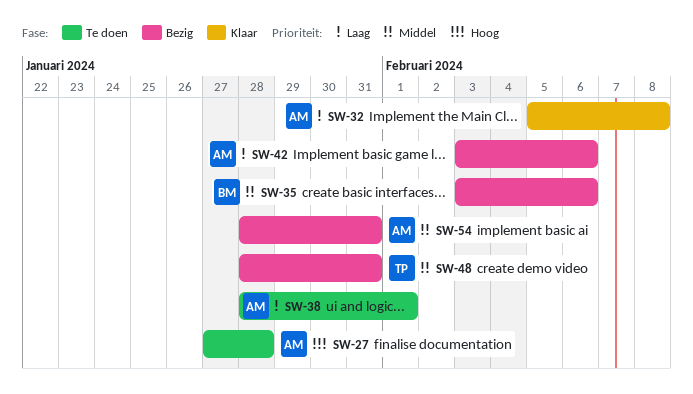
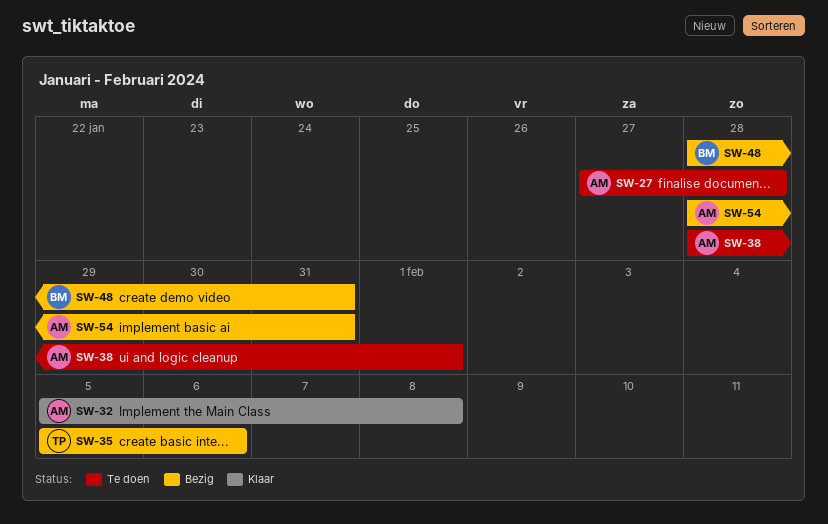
SW-35, owner: BM -> TP
SW-35, start: Feb 3 -> Feb 5
SW-42: present -> none
SW-48, owner: TP -> BM

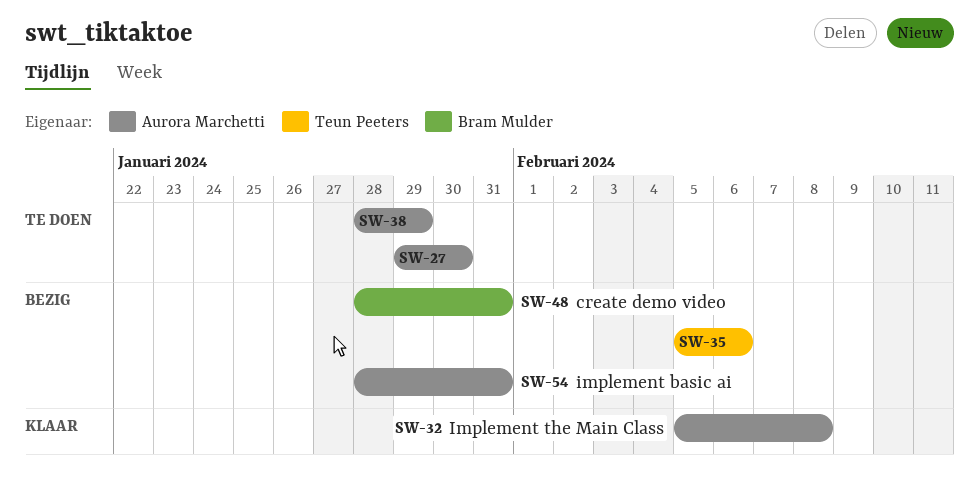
SW-27, start: Jan 27 -> Jan 29
SW-27, due: Jan 28 -> Jan 30
SW-38, due: Feb 1 -> Jan 29

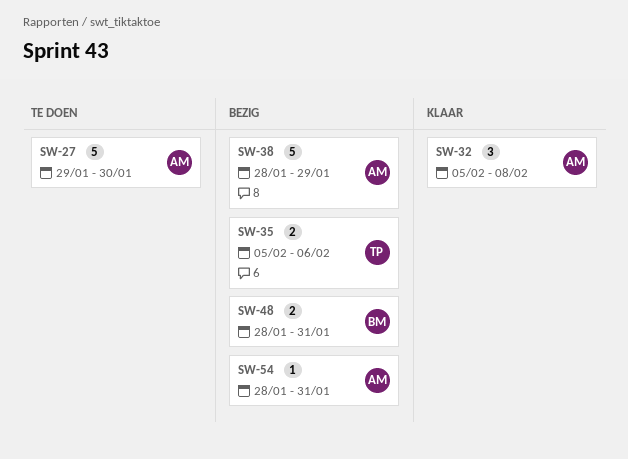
SW-38, status: Te doen -> Bezig

